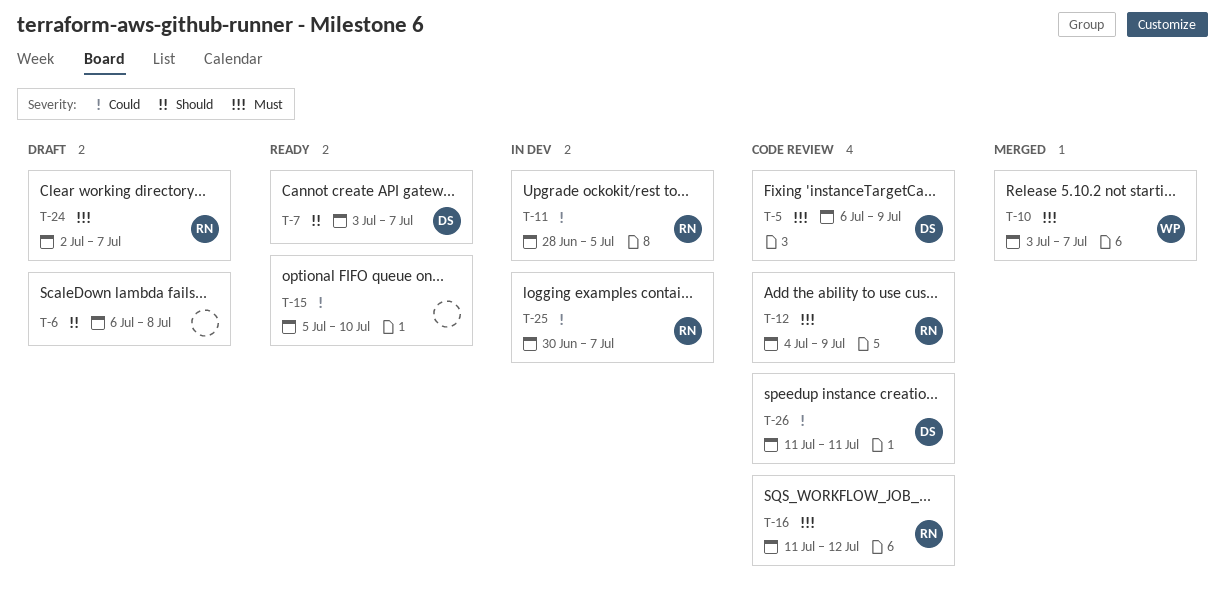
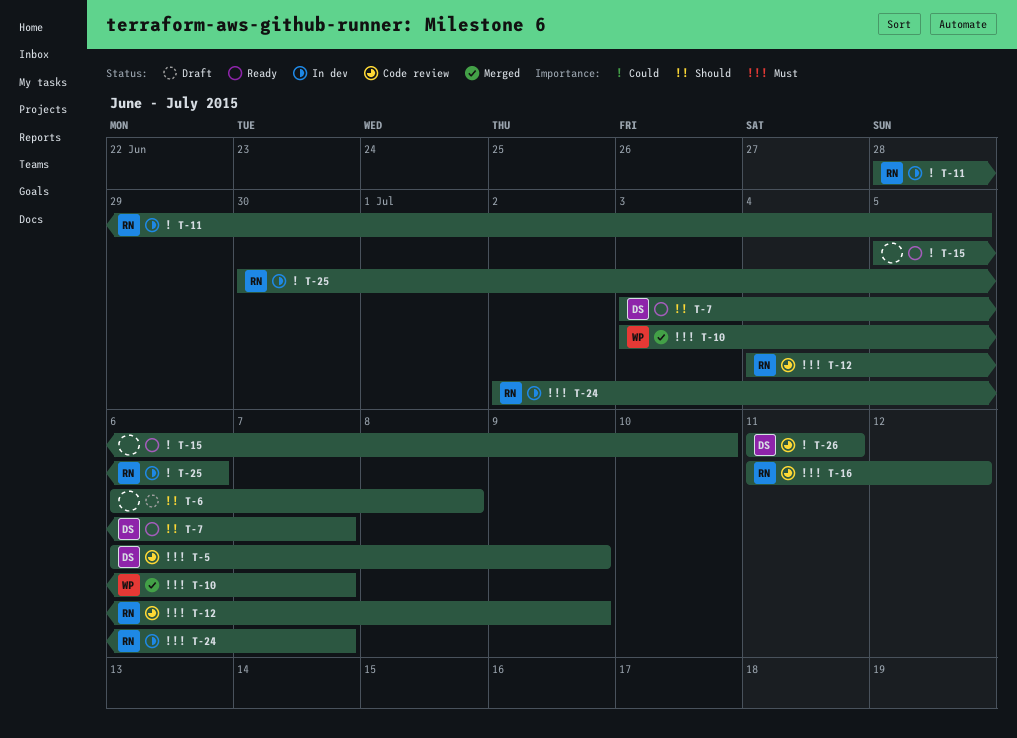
T-24, status: Draft -> In dev
T-25, due: Jul 7 -> Jul 6

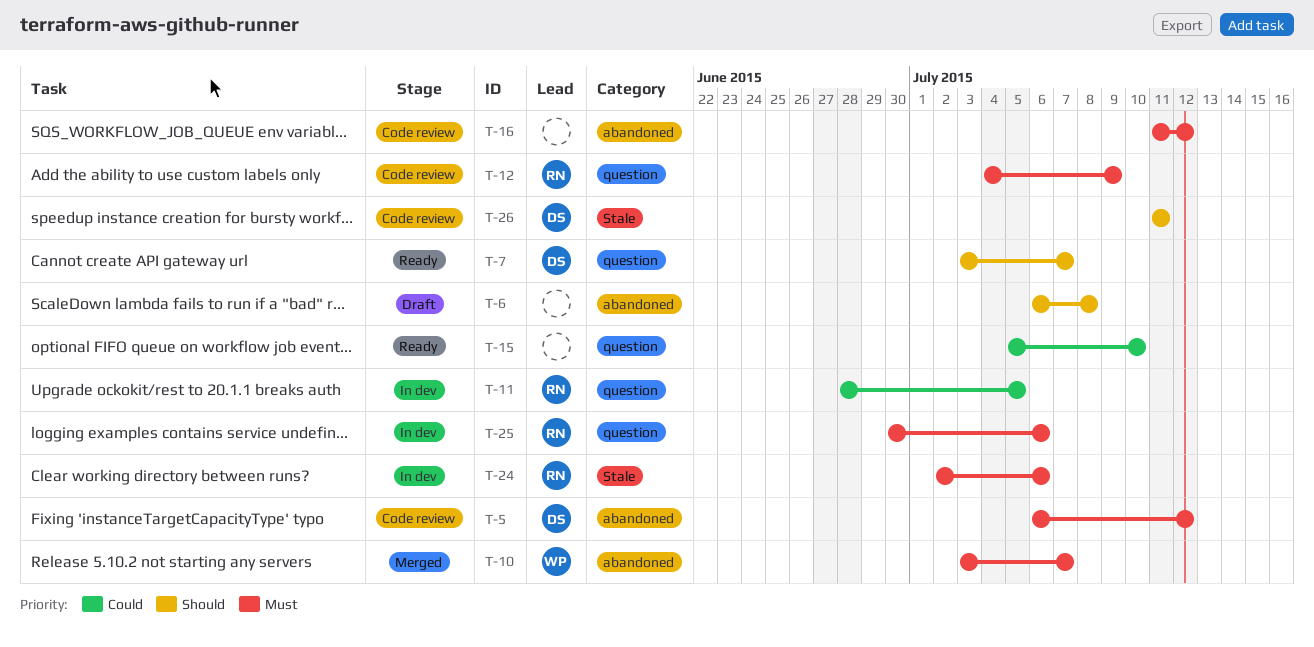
T-5, due: Jul 9 -> Jul 12
T-16, owner: RN -> none
T-24, due: Jul 7 -> Jul 6
T-25, priority: Could -> Must
T-26, priority: Could -> Should

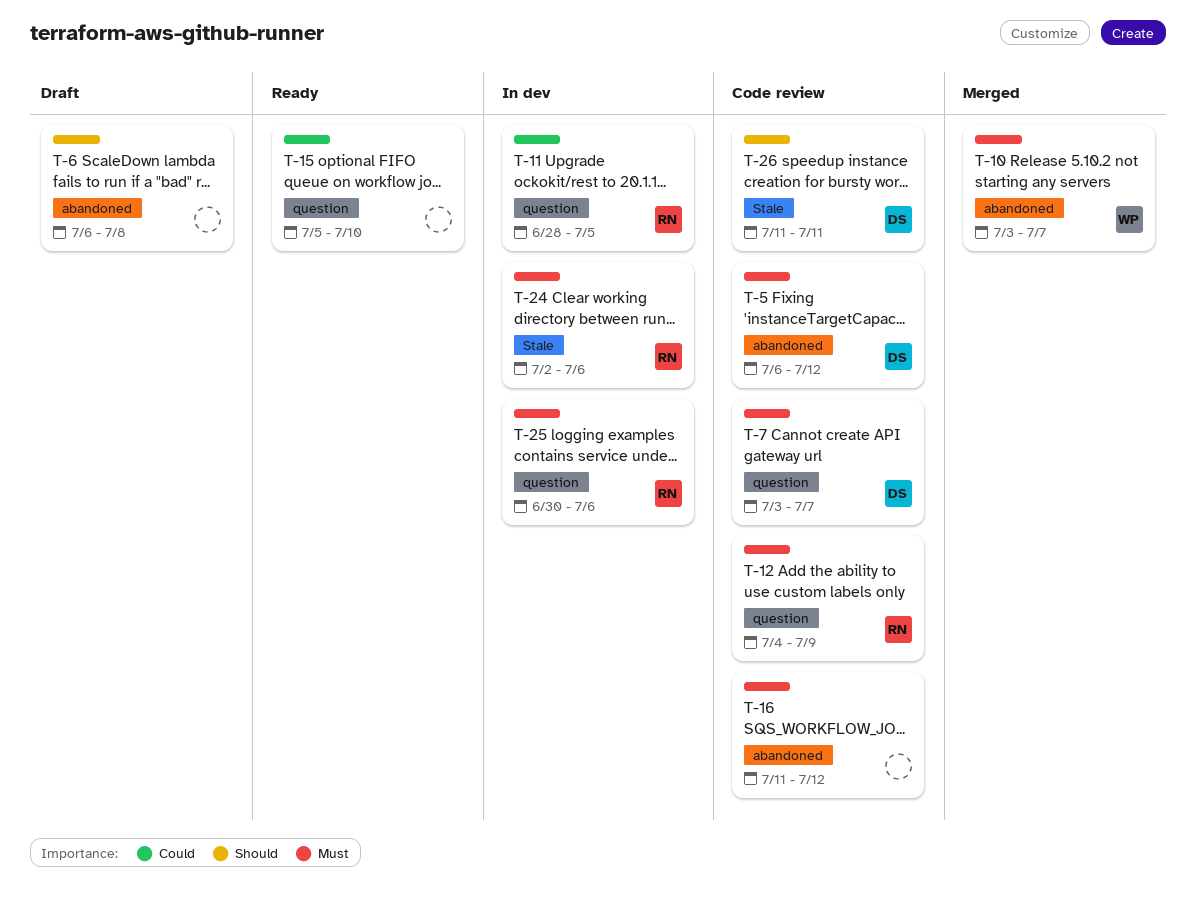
T-7, status: Ready -> Code review
T-7, priority: Should -> Must

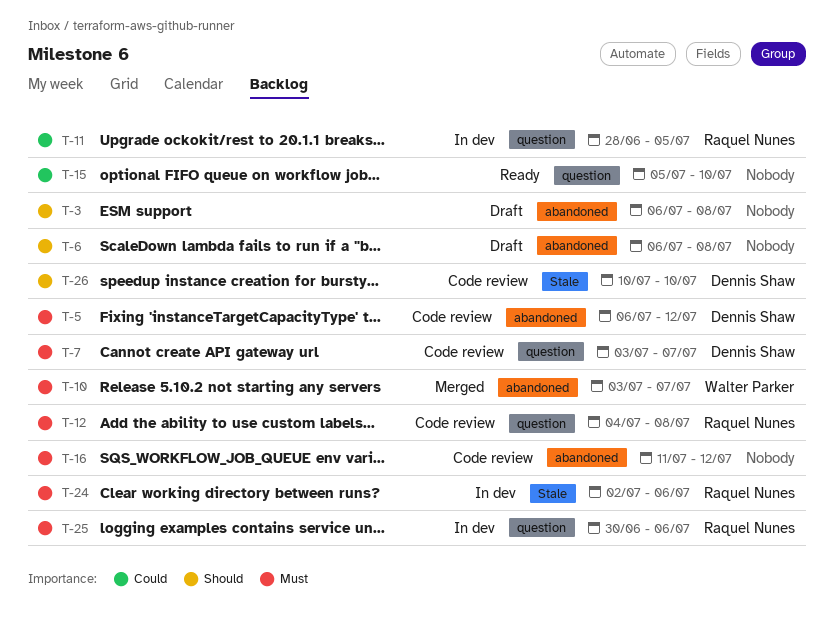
T-3: none -> present
T-12, due: Jul 9 -> Jul 8
T-26, start: Jul 11 -> Jul 10
T-26, due: Jul 11 -> Jul 10

